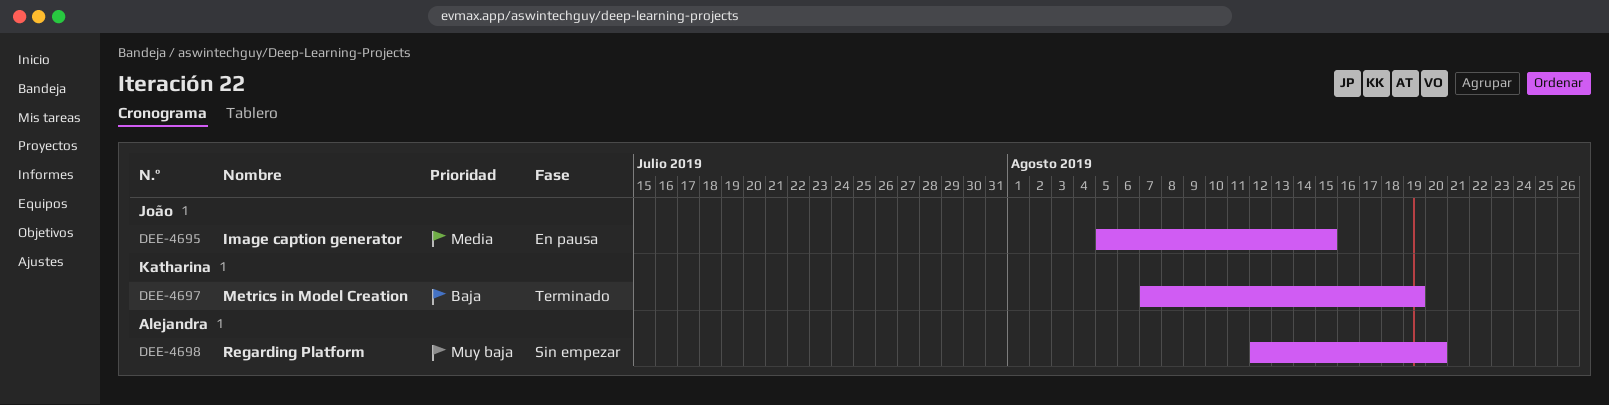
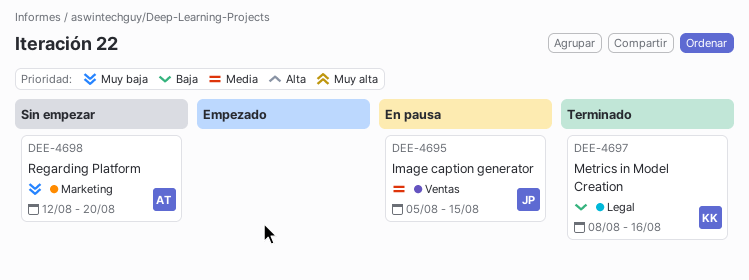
DEE-4697, start: Aug 7 -> Aug 8
DEE-4697, due: Aug 19 -> Aug 16

